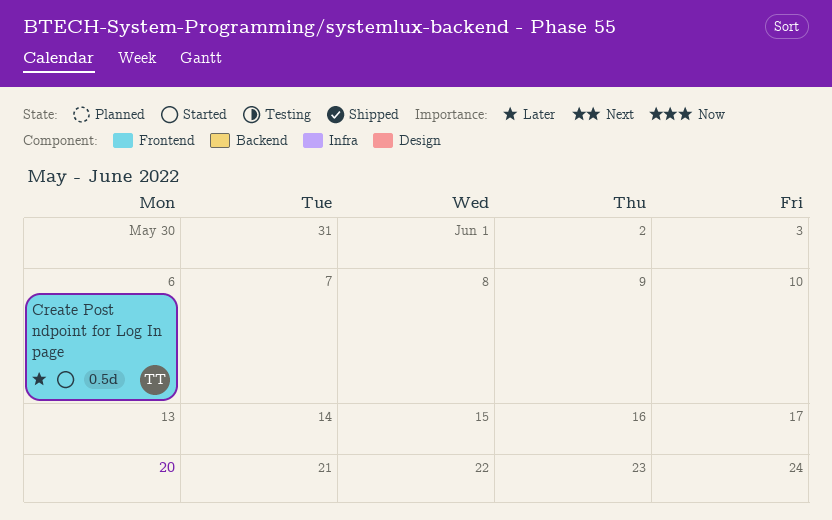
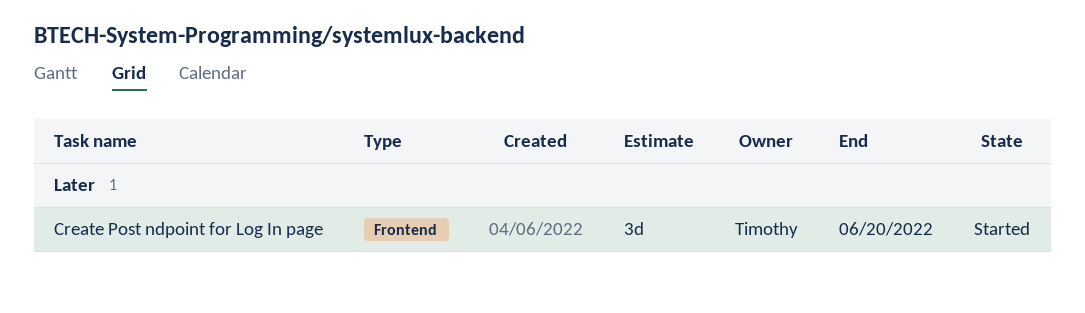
Create Post ndpoint for Log In page, estimate: 0.5d -> 3d
Create Post ndpoint for Log In page, due: Jun 6 -> Jun 20

